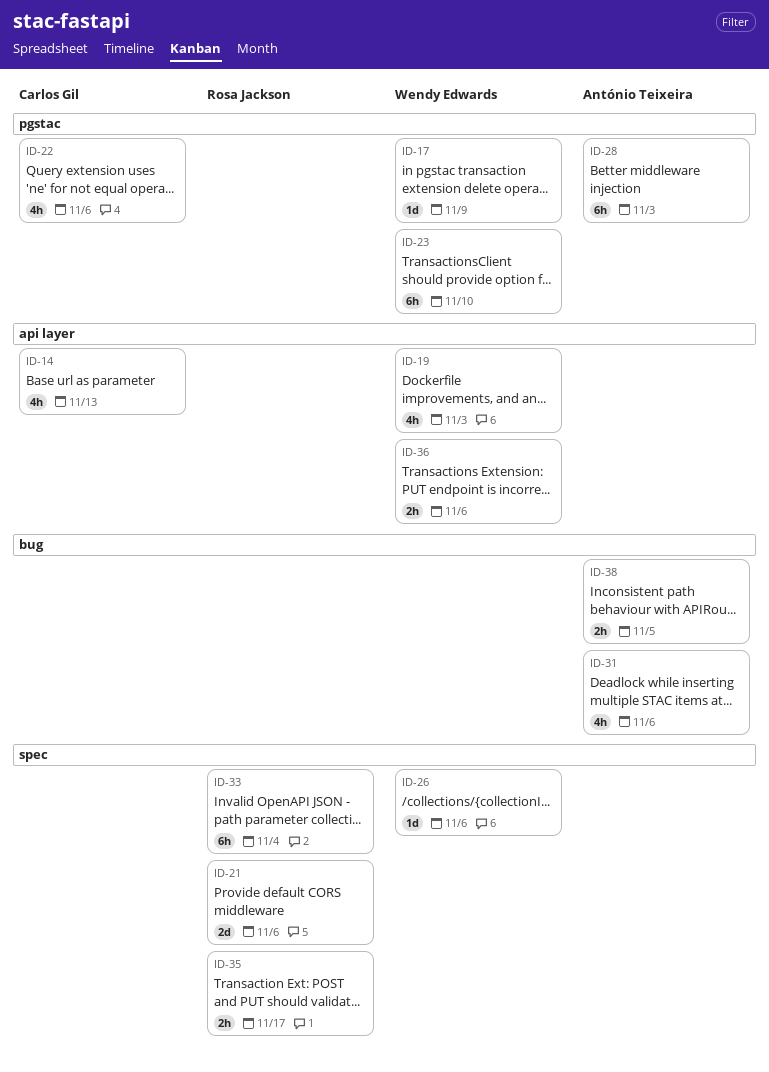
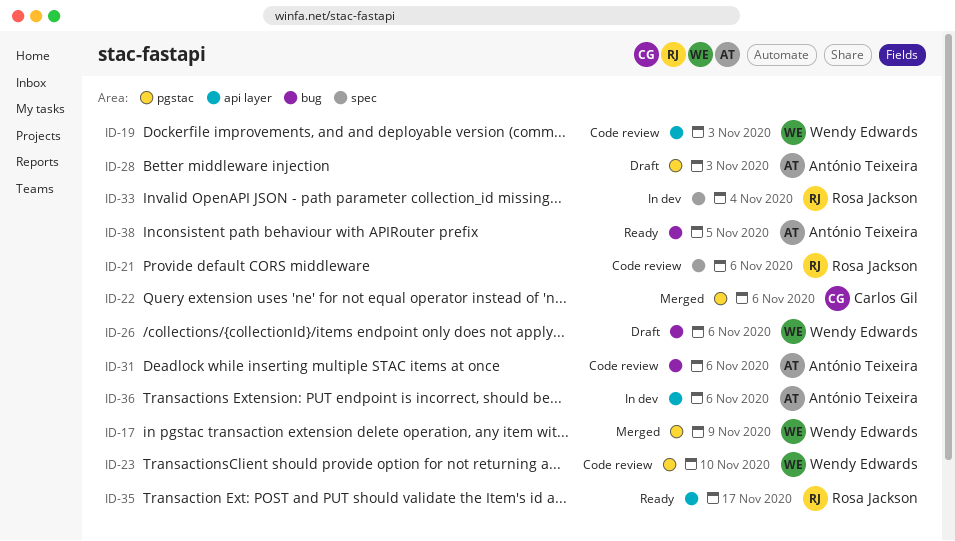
ID-14: present -> none
ID-26, label: spec -> bug
ID-35, label: spec -> api layer
ID-36, owner: Wendy Edwards -> António Teixeira

